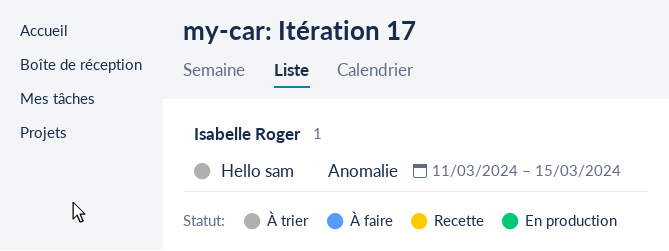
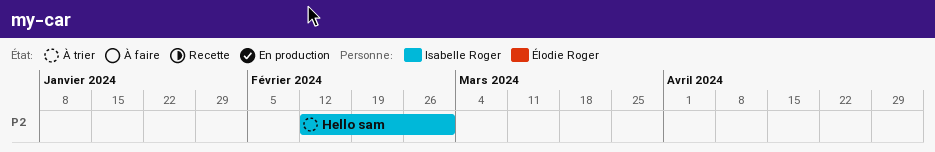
Hello sam, start: Mar 11 -> Feb 12
Hello sam, due: Mar 15 -> Mar 1

